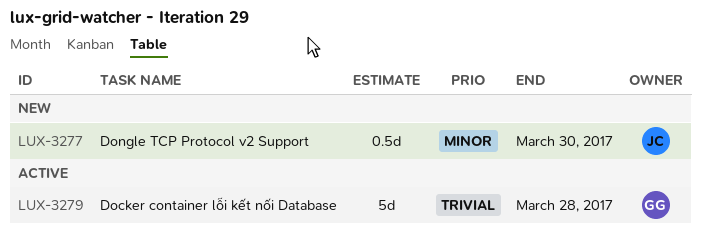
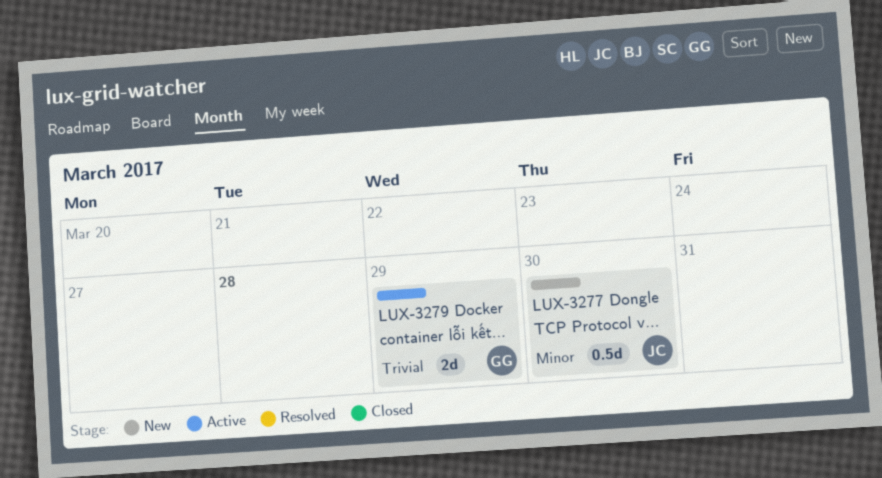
LUX-3279, estimate: 5d -> 2d
LUX-3279, due: Mar 28 -> Mar 29

